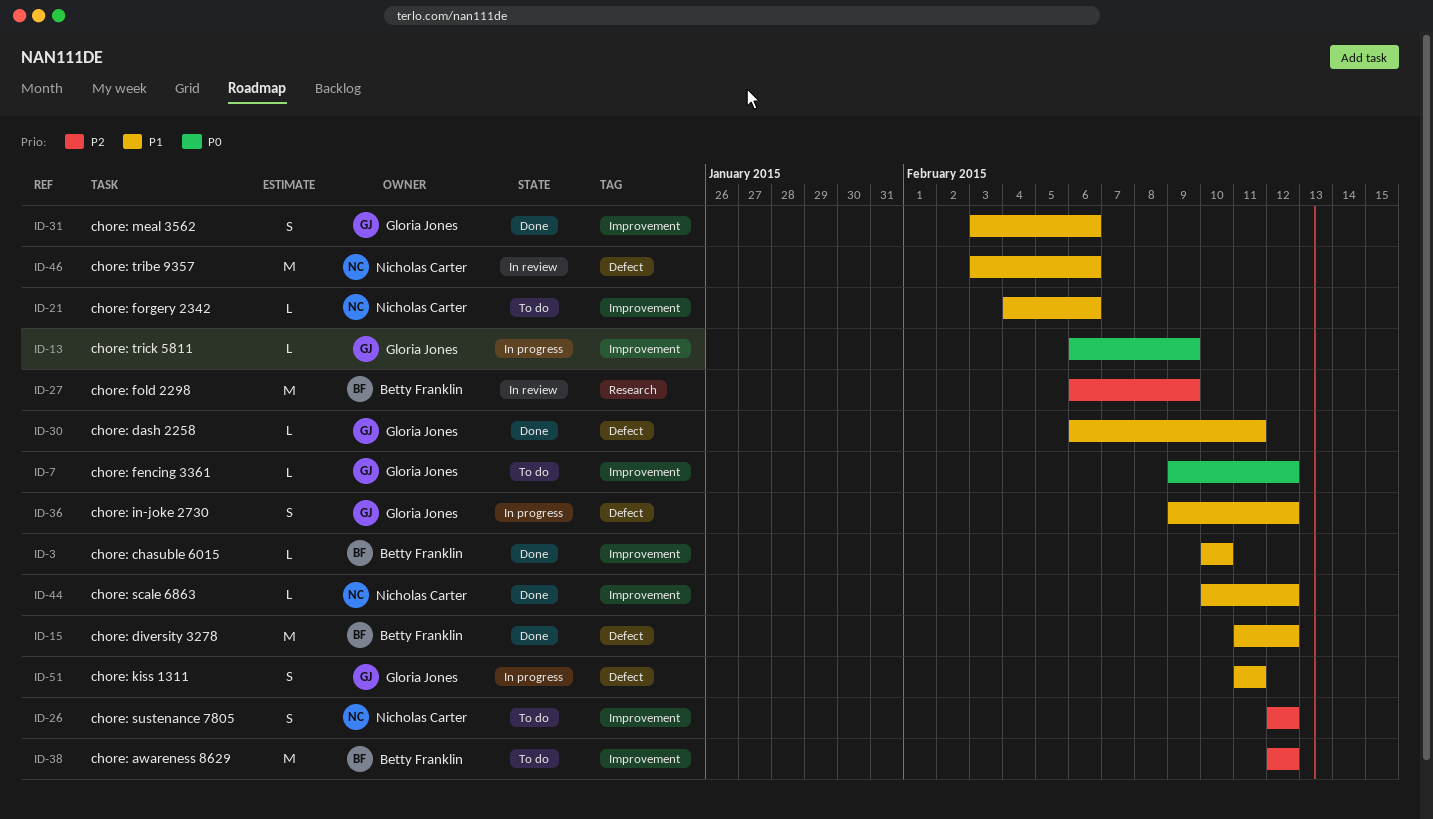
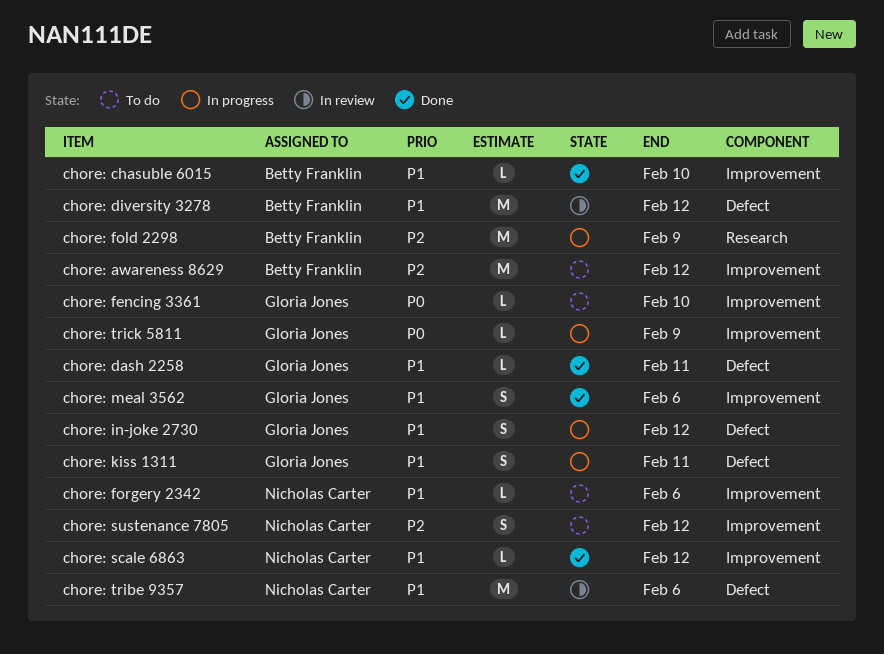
chore: diversity 3278, status: Done -> In review
chore: fencing 3361, due: Feb 12 -> Feb 10
chore: fold 2298, status: In review -> In progress

